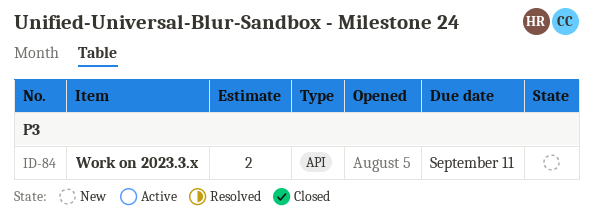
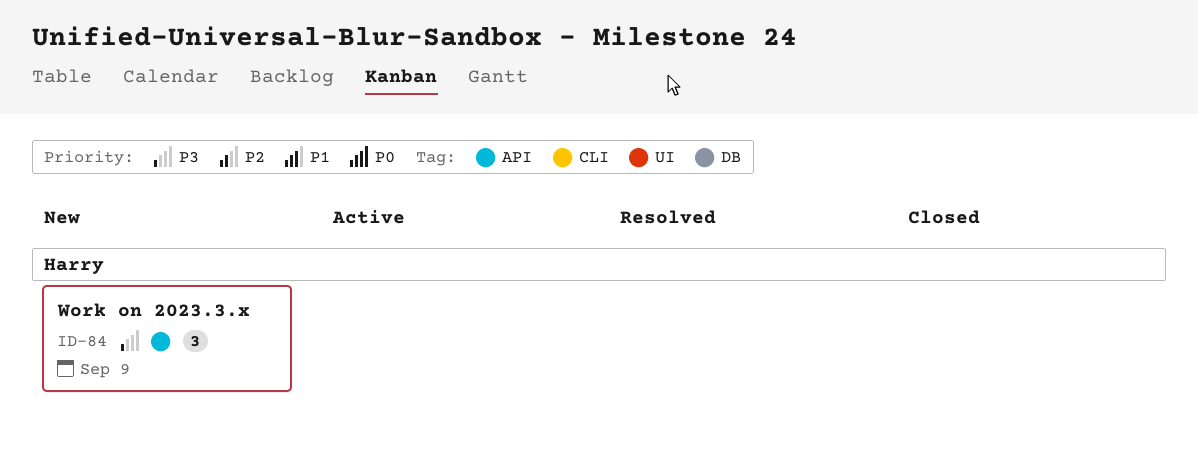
ID-84, estimate: 2 -> 3
ID-84, due: Sep 11 -> Sep 9

